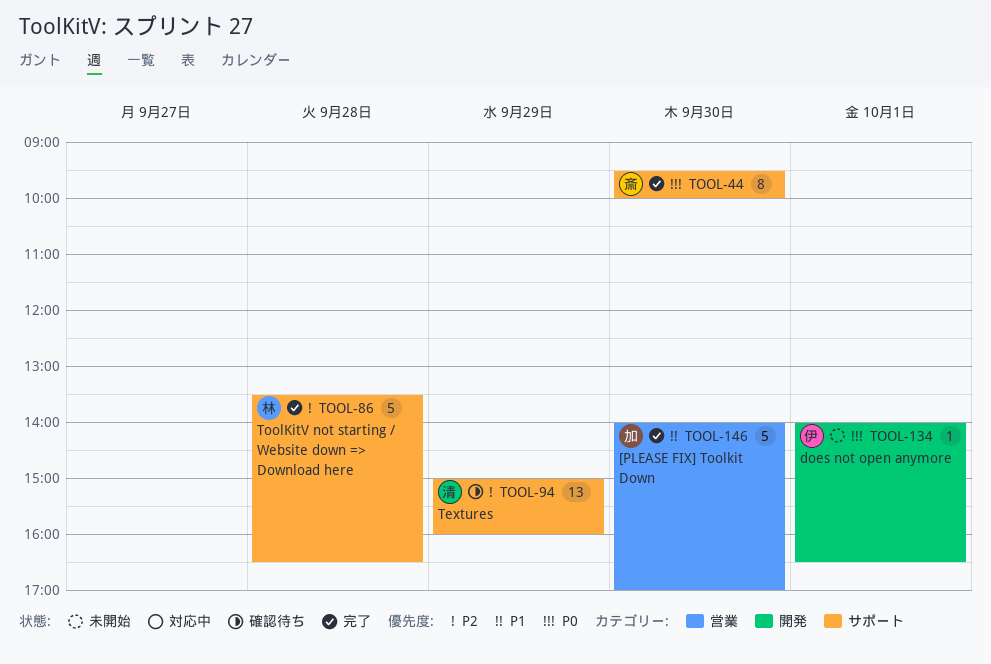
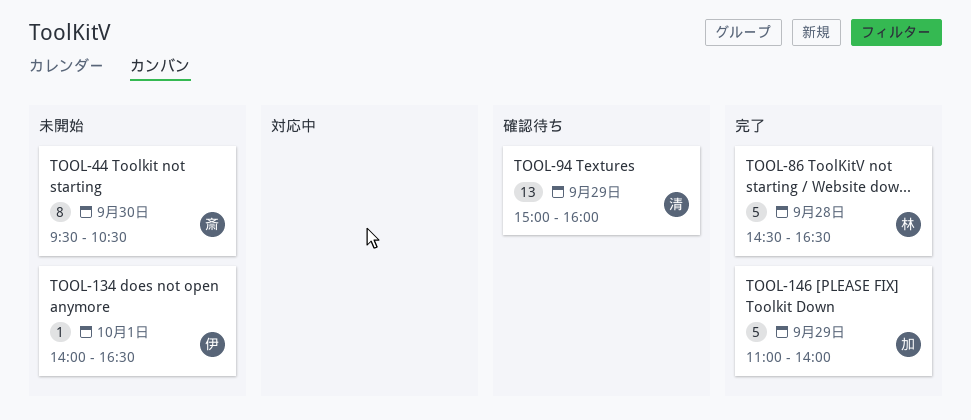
TOOL-44, status: 完了 -> 未開始
TOOL-44, ends: 10:00 -> 10:30
TOOL-86, begins: 13:30 -> 14:30
TOOL-146, day: Sep 30 -> Sep 29
TOOL-146, begins: 14:00 -> 11:00
TOOL-146, ends: 17:00 -> 14:00

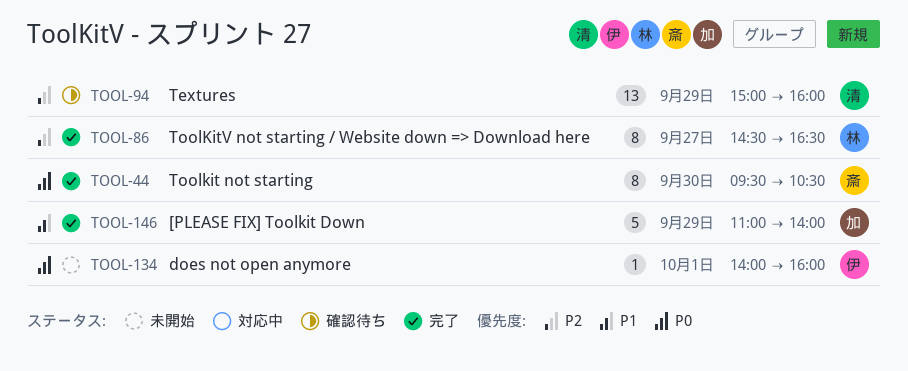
TOOL-44, status: 未開始 -> 完了
TOOL-86, estimate: 5 -> 8
TOOL-86, day: Sep 28 -> Sep 27
TOOL-134, ends: 16:30 -> 16:00

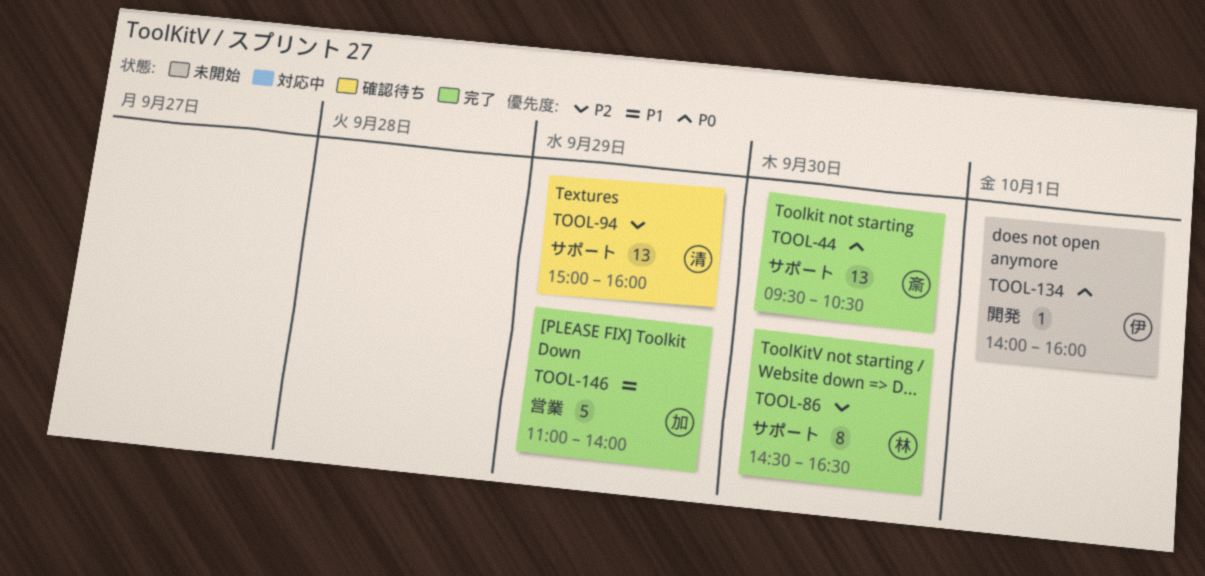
TOOL-44, estimate: 8 -> 13
TOOL-86, day: Sep 27 -> Sep 30

